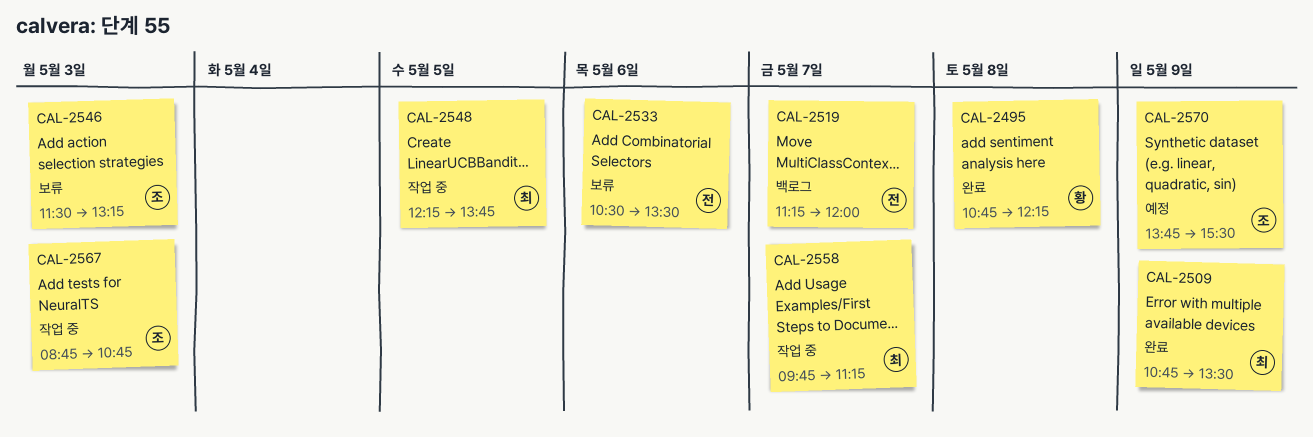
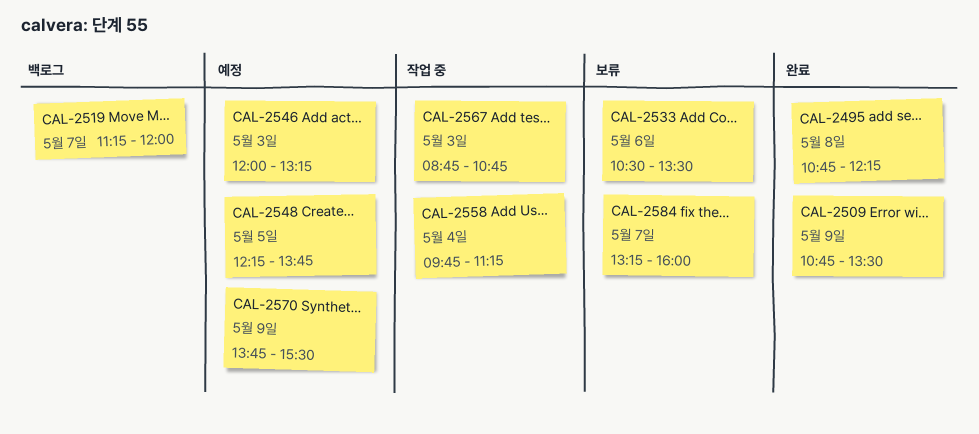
CAL-2546, status: 보류 -> 예정
CAL-2546, begins: 11:30 -> 12:00
CAL-2548, status: 작업 중 -> 예정
CAL-2558, day: May 7 -> May 4
CAL-2584: none -> present

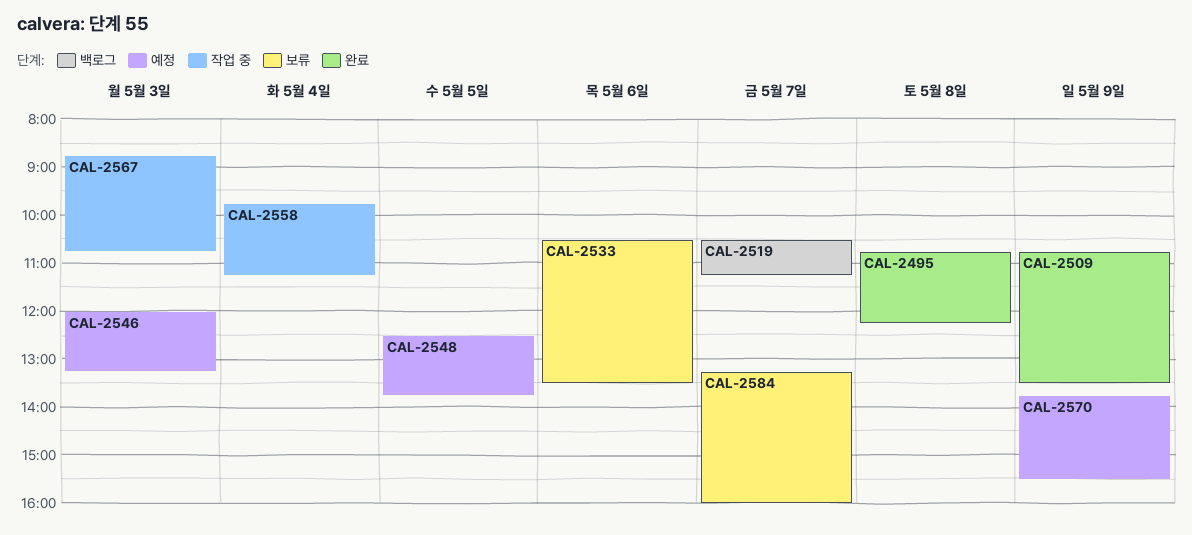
CAL-2519, begins: 11:15 -> 10:30
CAL-2519, ends: 12:00 -> 11:15
CAL-2548, begins: 12:15 -> 12:30

